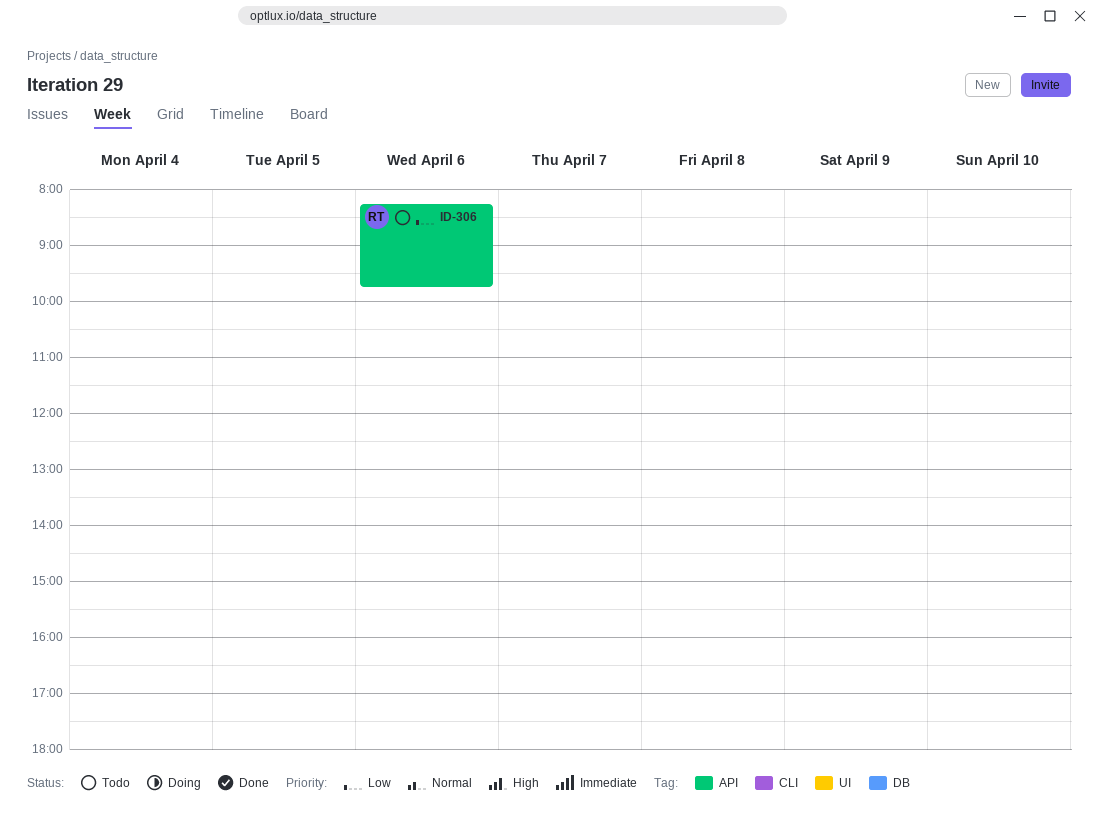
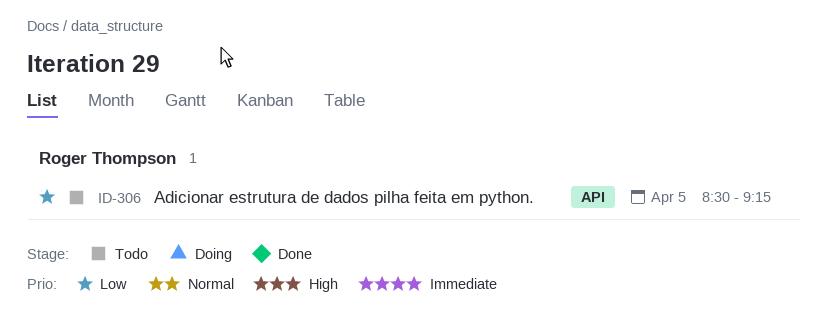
ID-306, day: Apr 6 -> Apr 5
ID-306, begins: 08:15 -> 08:30
ID-306, ends: 09:45 -> 09:15

